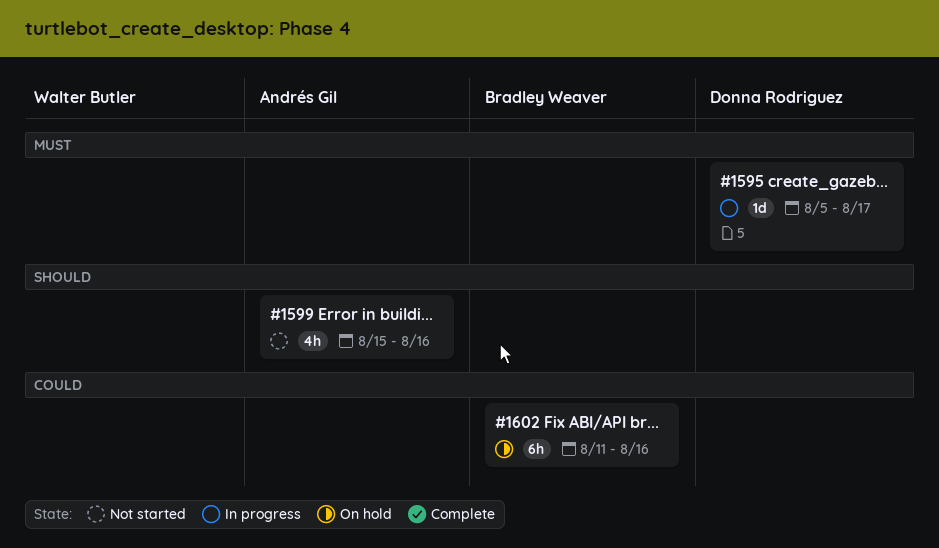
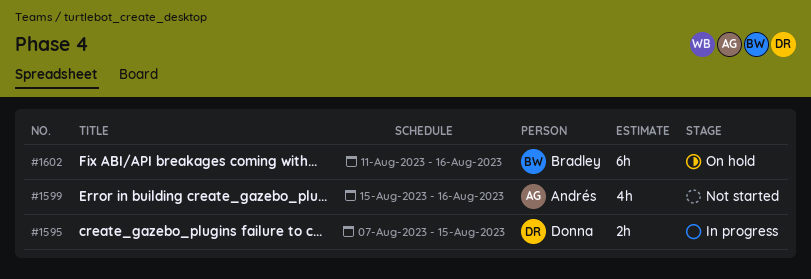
#1595, estimate: 1d -> 2h
#1595, start: Aug 5 -> Aug 7
#1595, due: Aug 17 -> Aug 15

